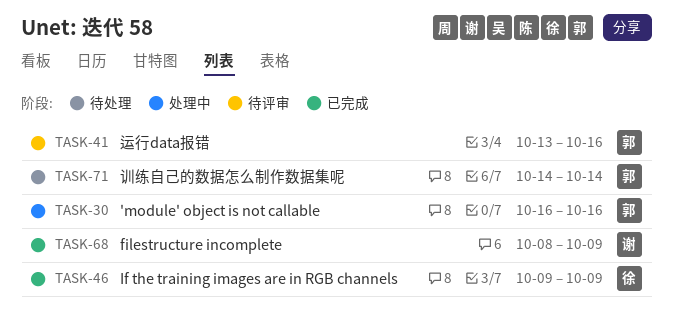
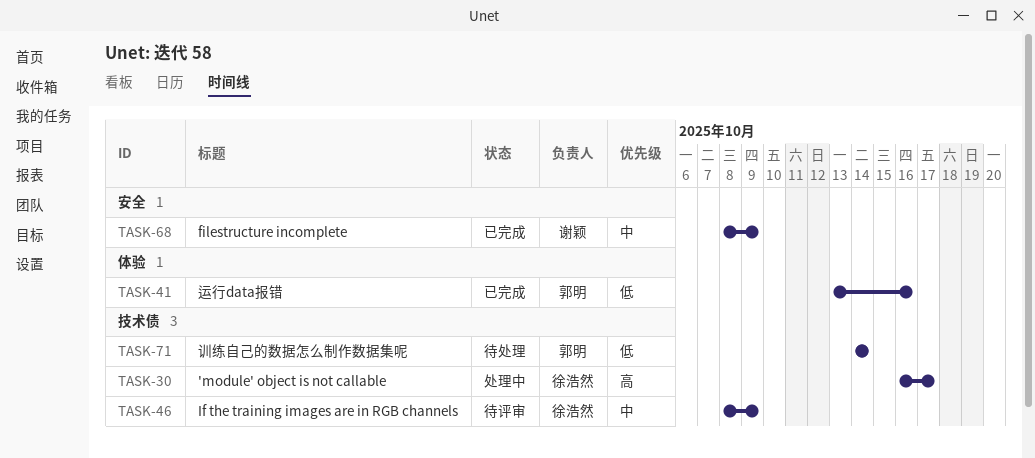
TASK-30, owner: 郭明 -> 徐浩然
TASK-30, due: Oct 16 -> Oct 17
TASK-41, status: 待评审 -> 已完成
TASK-46, status: 已完成 -> 待评审
TASK-46, start: Oct 9 -> Oct 8

